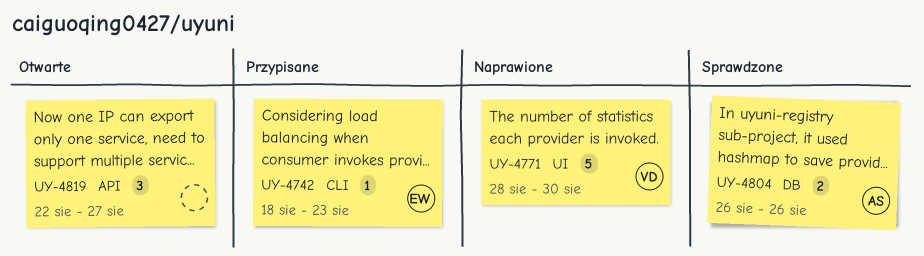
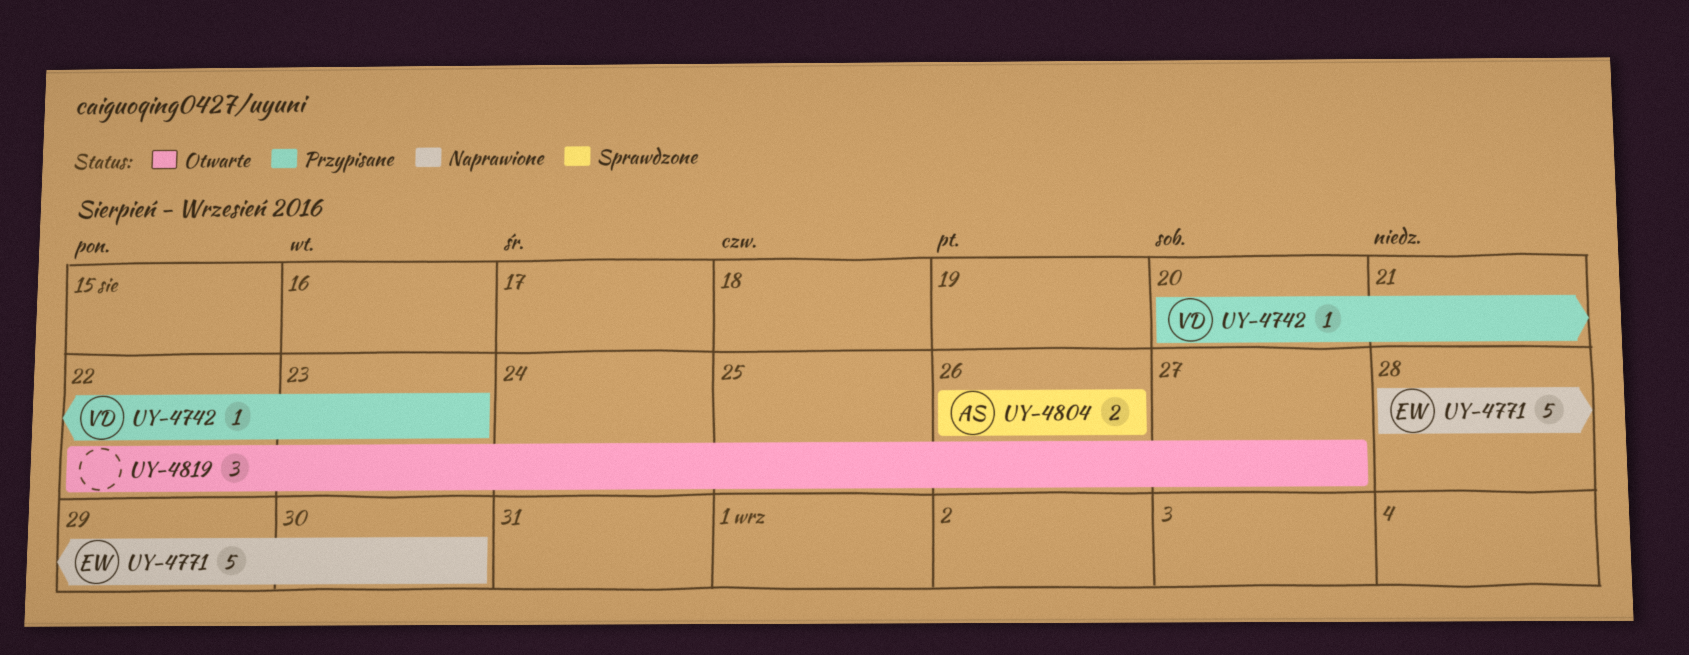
UY-4742, owner: EW -> VD
UY-4742, start: Aug 18 -> Aug 20
UY-4771, owner: VD -> EW

